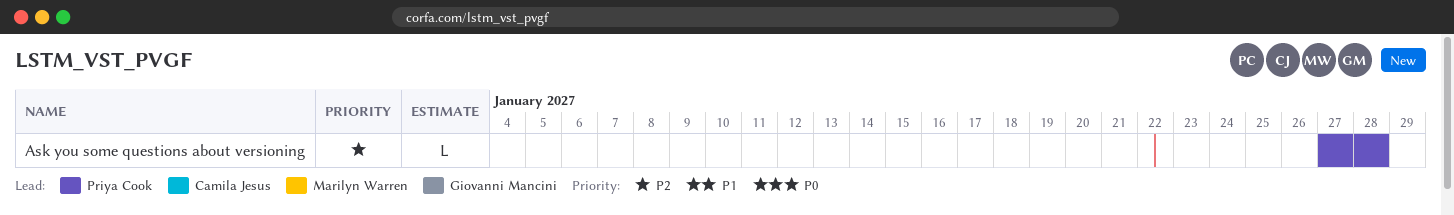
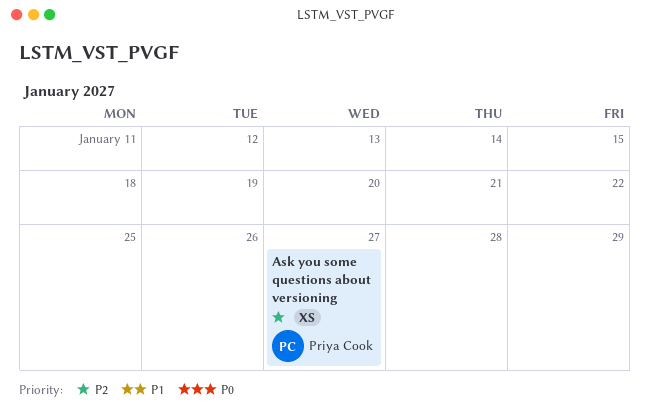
Ask you some questions about versioning, estimate: L -> XS
Ask you some questions about versioning, due: Jan 28 -> Jan 27

